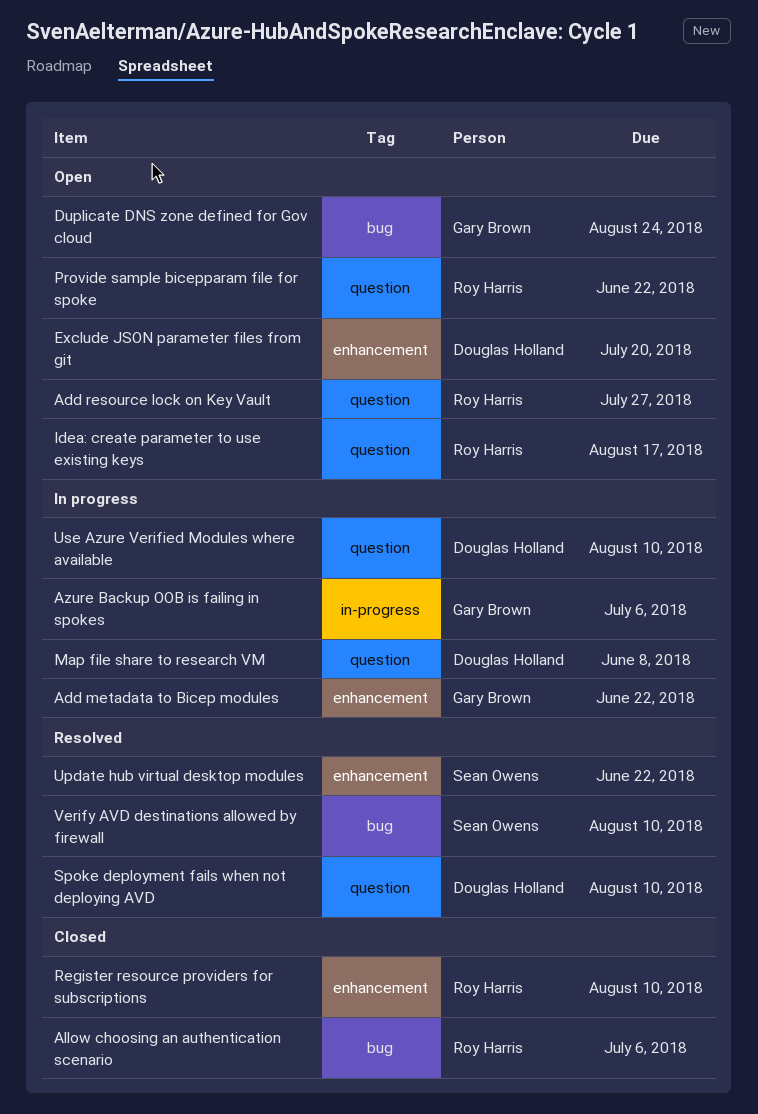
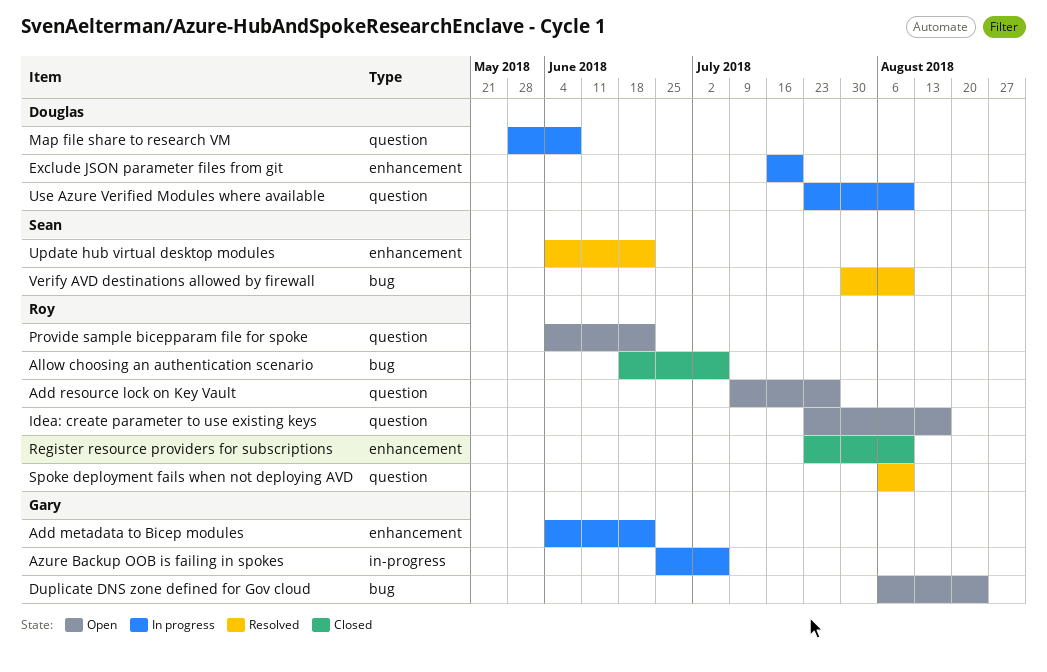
Exclude JSON parameter files from git, status: Open -> In progress
Spoke deployment fails when not deploying AVD, owner: Douglas Holland -> Roy Harris

